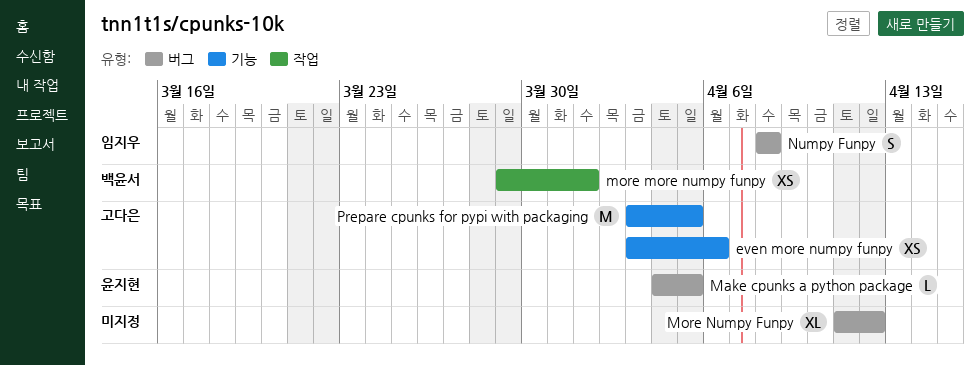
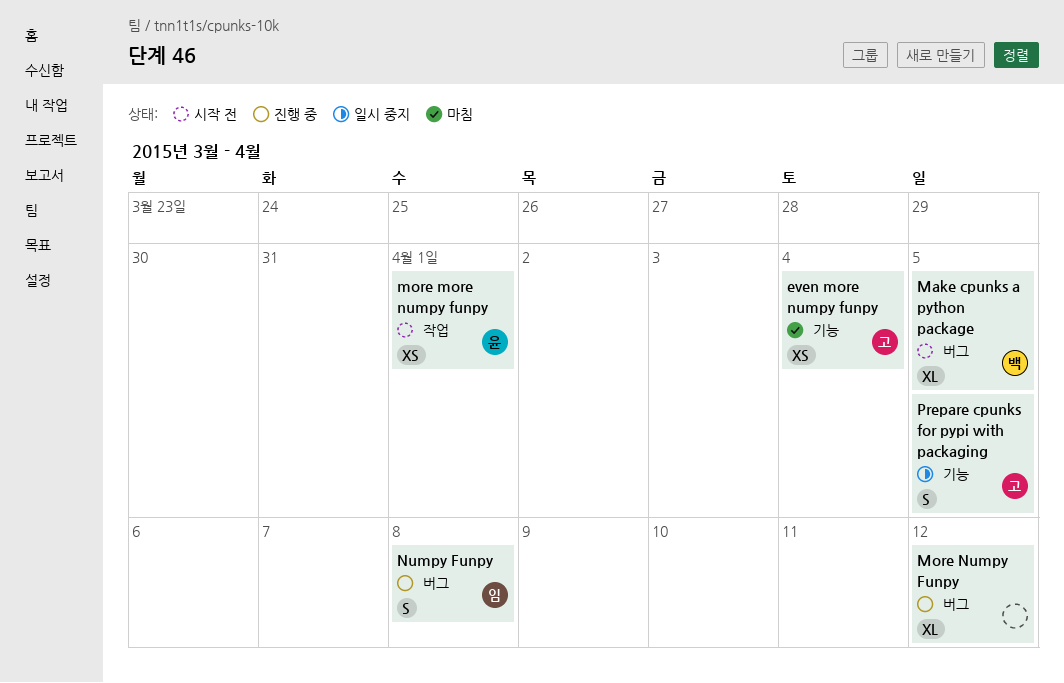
even more numpy funpy, due: Apr 6 -> Apr 4
Make cpunks a python package, owner: 윤지현 -> 백윤서
Make cpunks a python package, estimate: L -> XL
more more numpy funpy, owner: 백윤서 -> 윤지현
Prepare cpunks for pypi with packaging, estimate: M -> S

